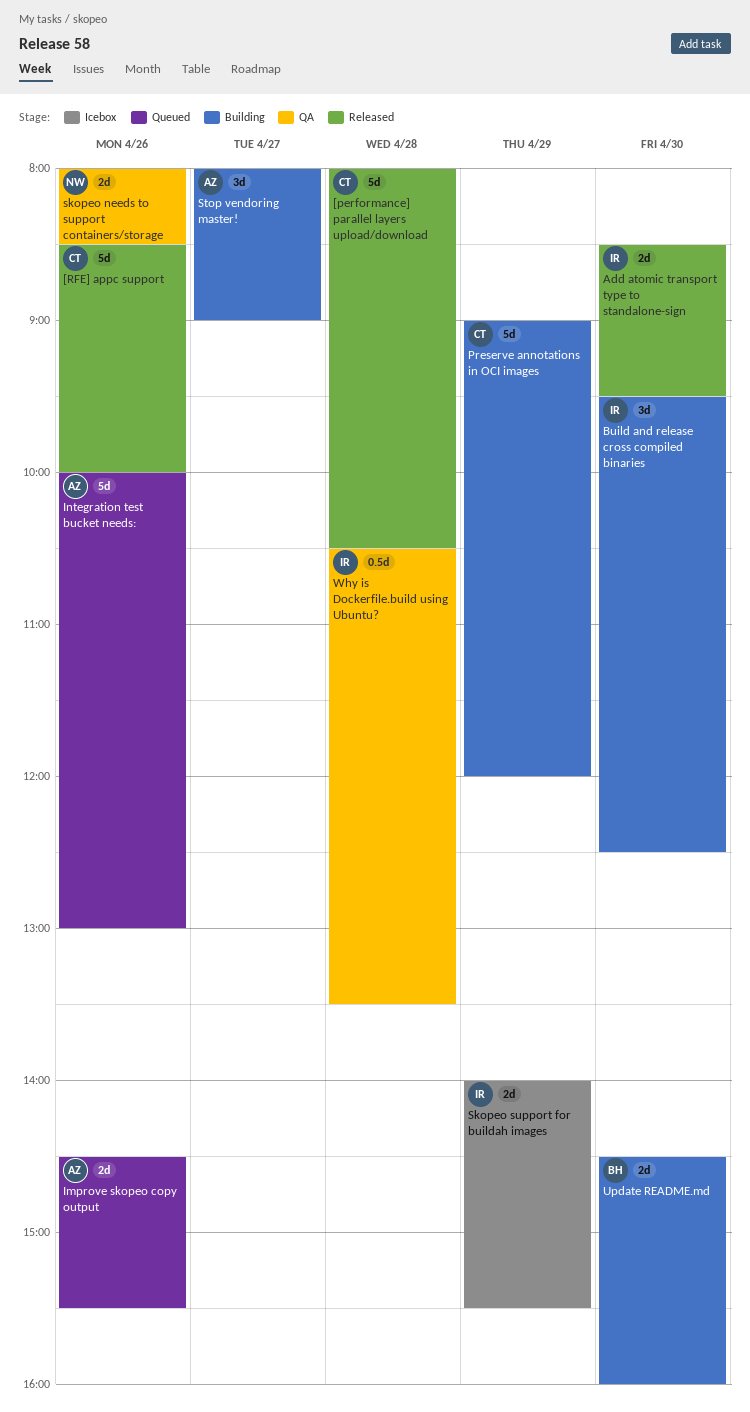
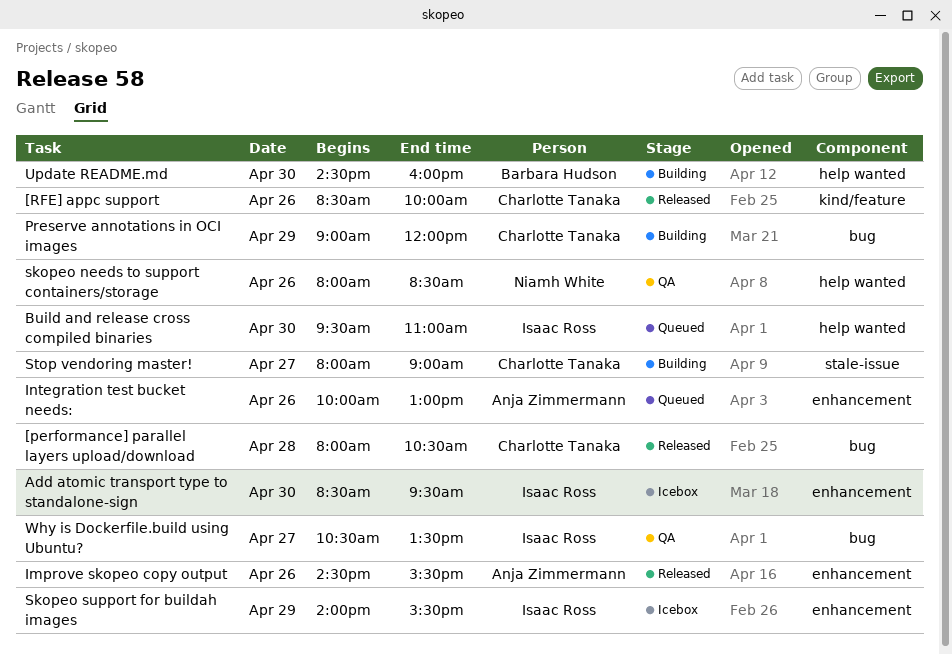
Add atomic transport type to standalone-sign, status: Released -> Icebox
Build and release cross compiled binaries, status: Building -> Queued
Build and release cross compiled binaries, ends: 12:30 -> 11:00
Improve skopeo copy output, status: Queued -> Released
Stop vendoring master!, owner: Anja Zimmermann -> Charlotte Tanaka
Why is Dockerfile.build using Ubuntu?, day: Apr 28 -> Apr 27

